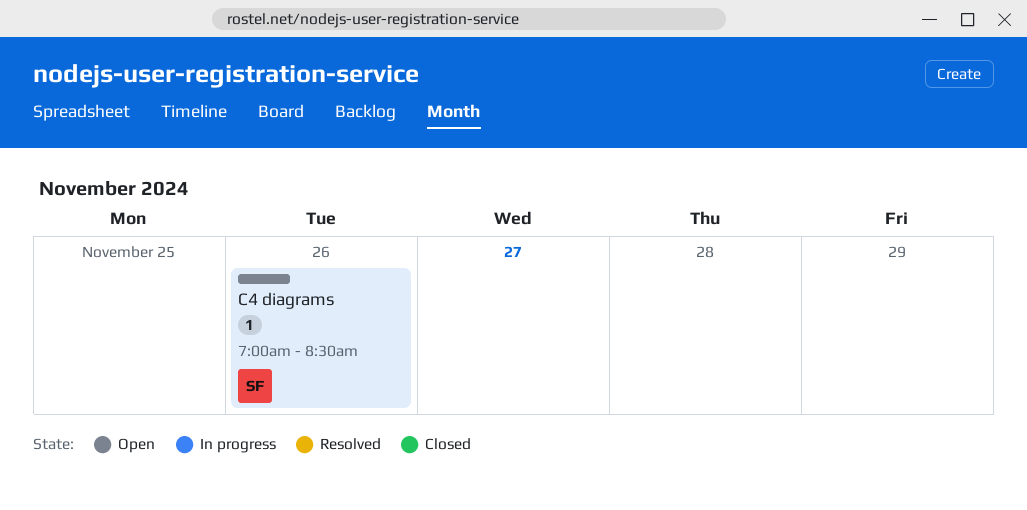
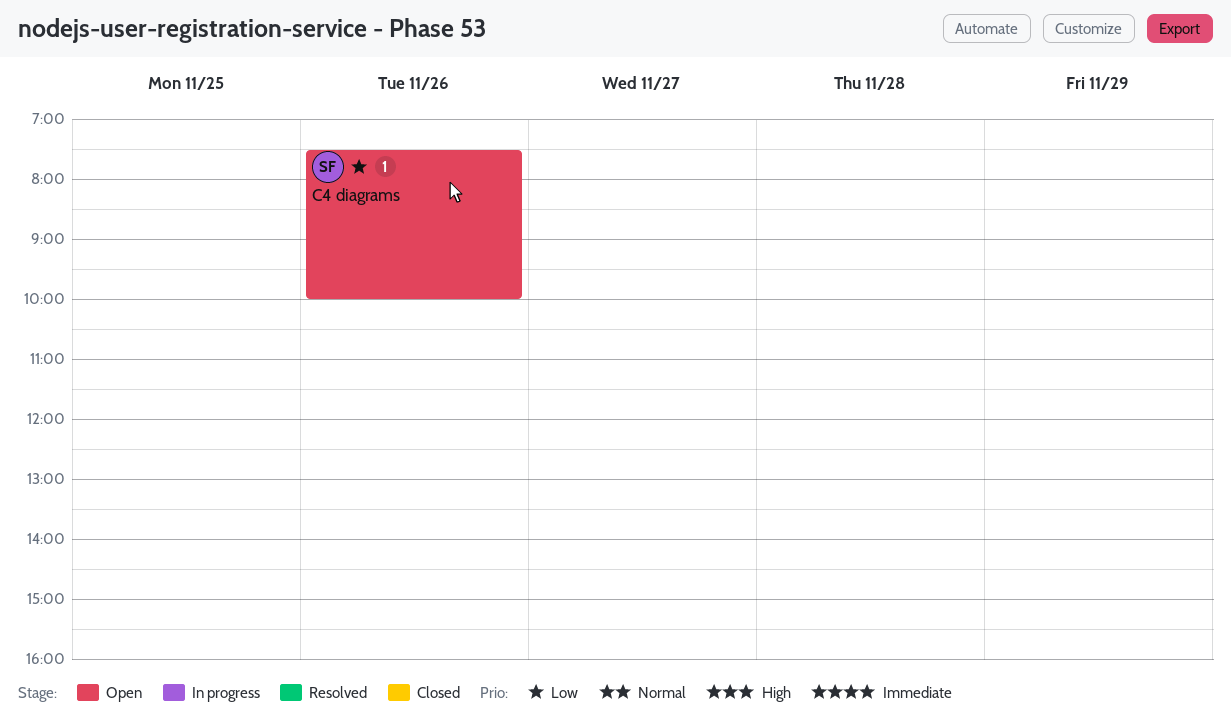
C4 diagrams, begins: 07:00 -> 07:30
C4 diagrams, ends: 08:30 -> 10:00

